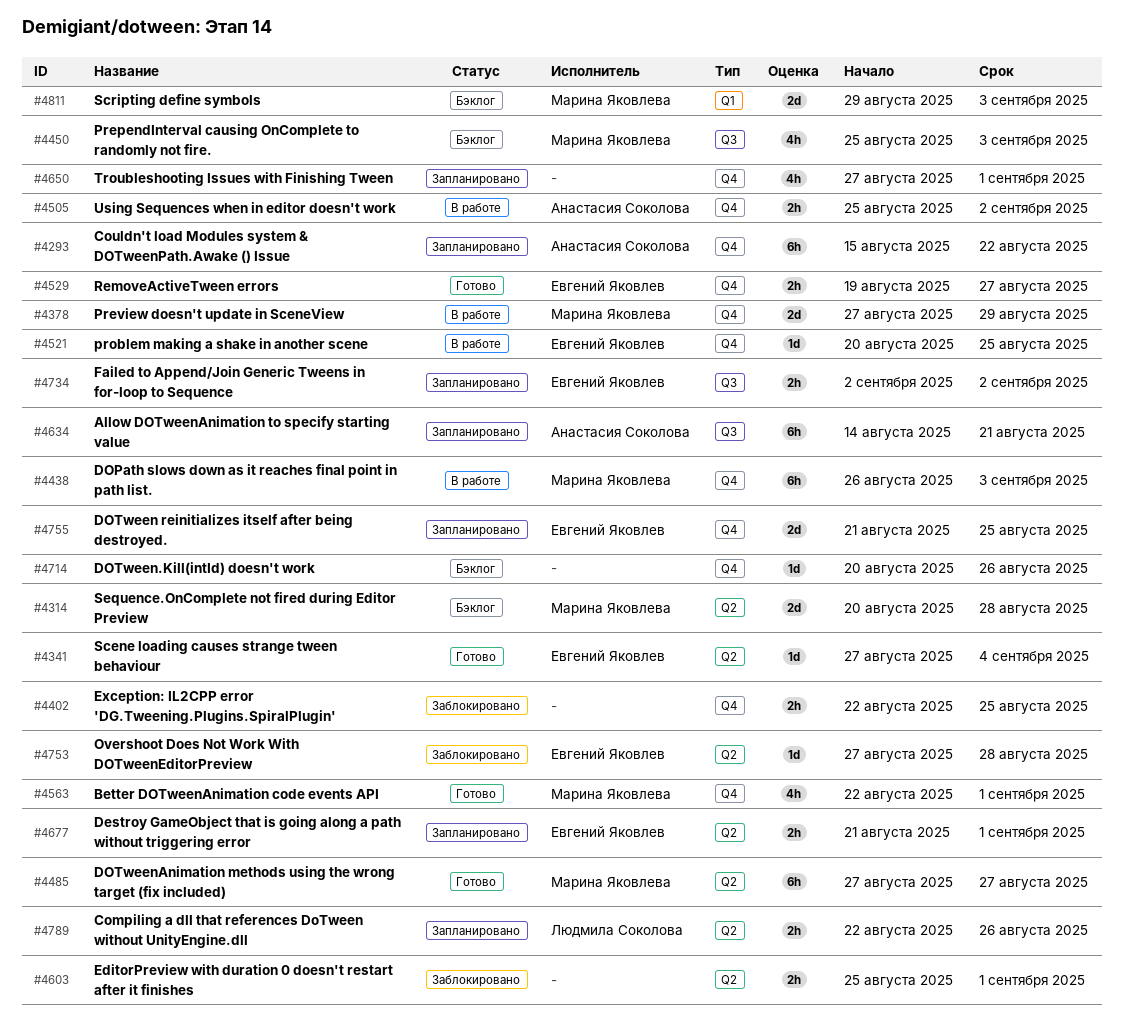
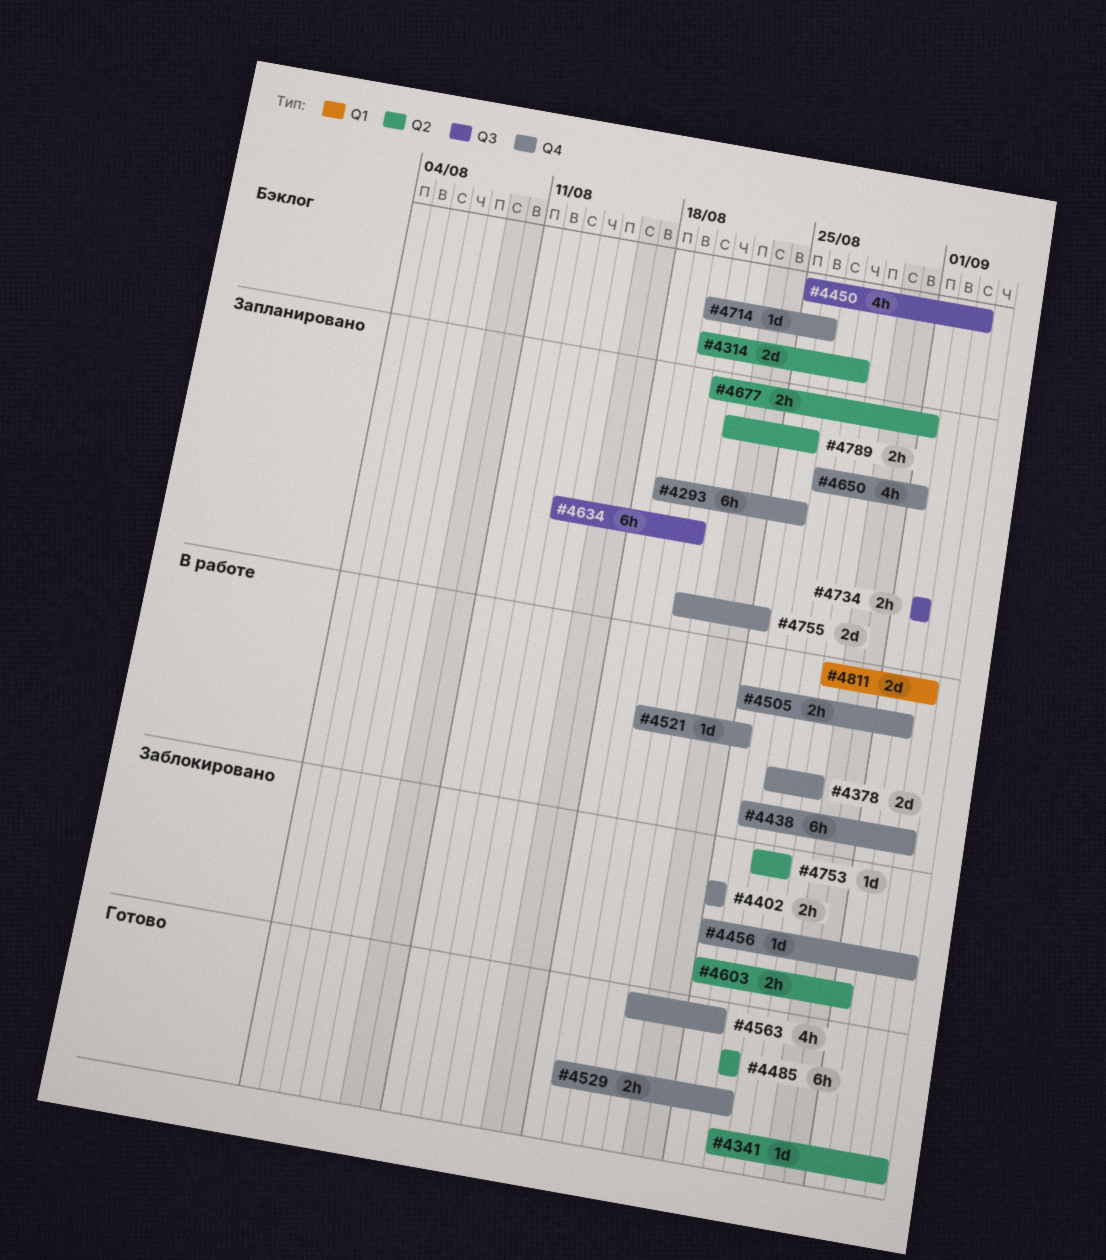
#4293, start: Aug 15 -> Aug 19
#4293, due: Aug 22 -> Aug 26
#4402, start: Aug 22 -> Aug 25
#4456: none -> present
#4563, due: Sep 1 -> Aug 26
#4811, status: Бэклог -> В работе

